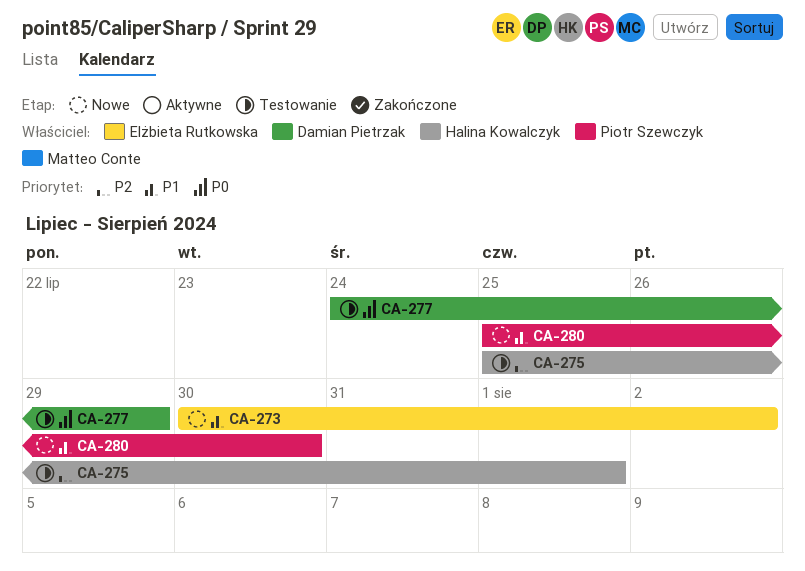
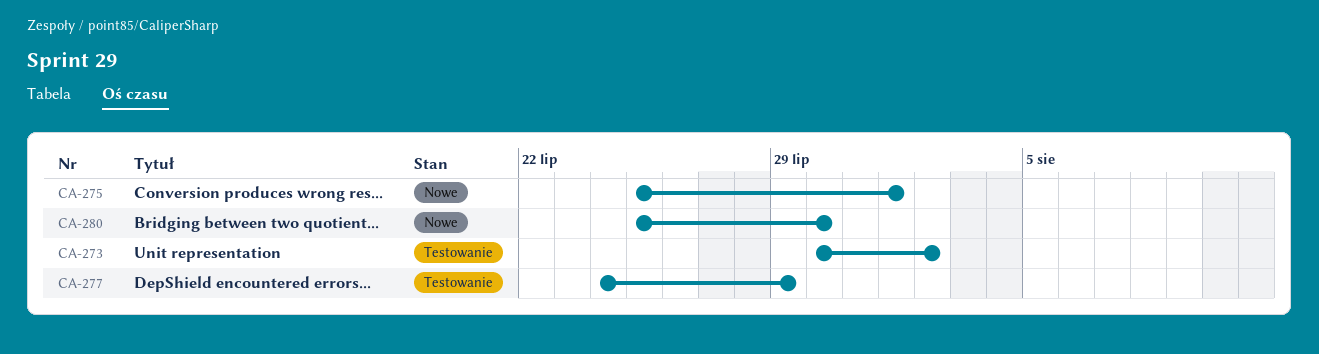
CA-273, status: Nowe -> Testowanie
CA-275, status: Testowanie -> Nowe

